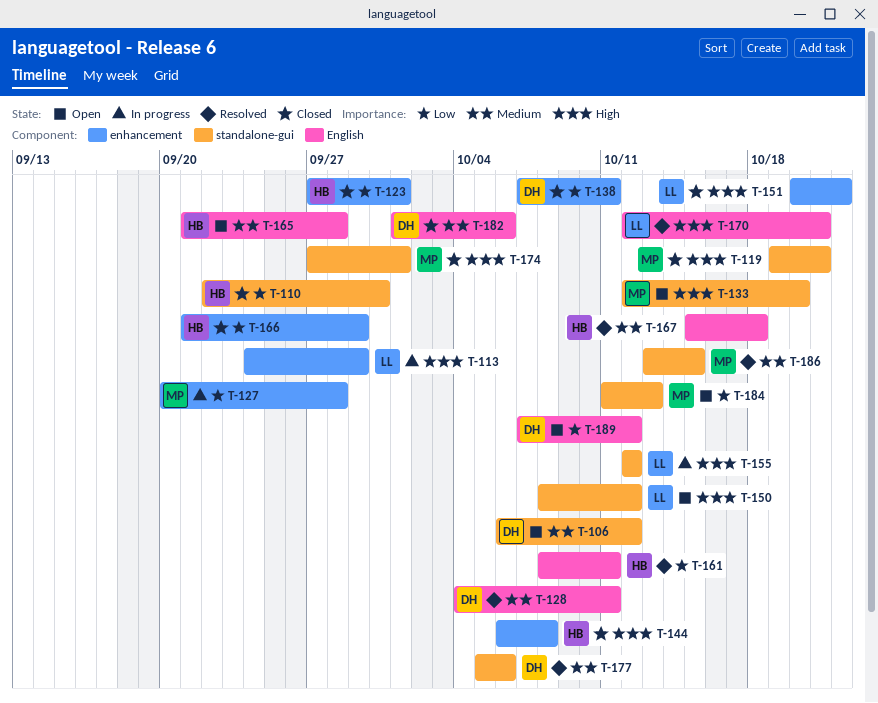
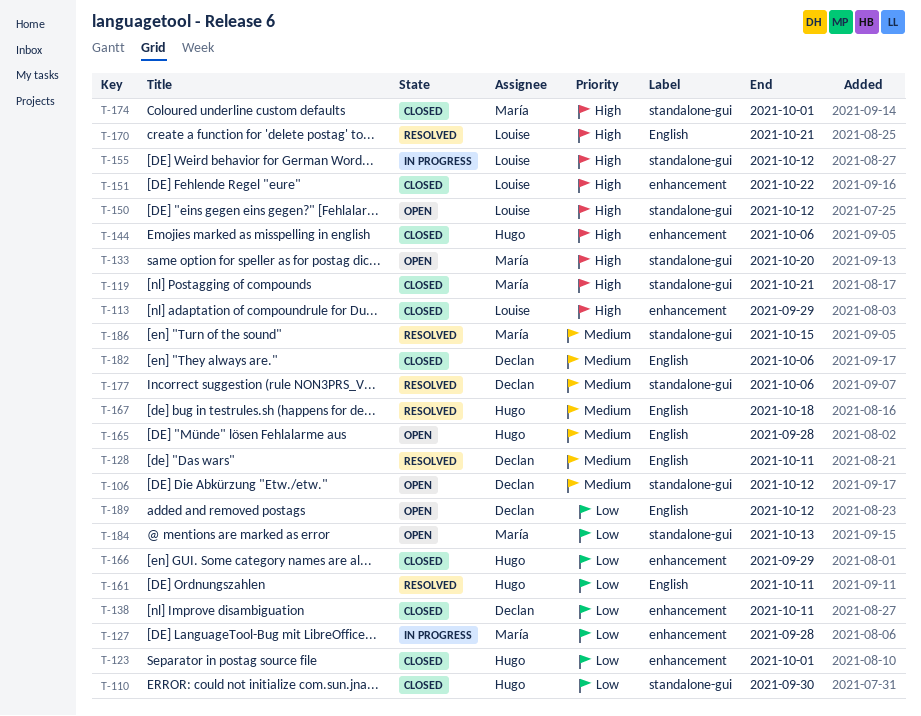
T-113, status: In progress -> Closed
T-144, due: Oct 8 -> Oct 6

